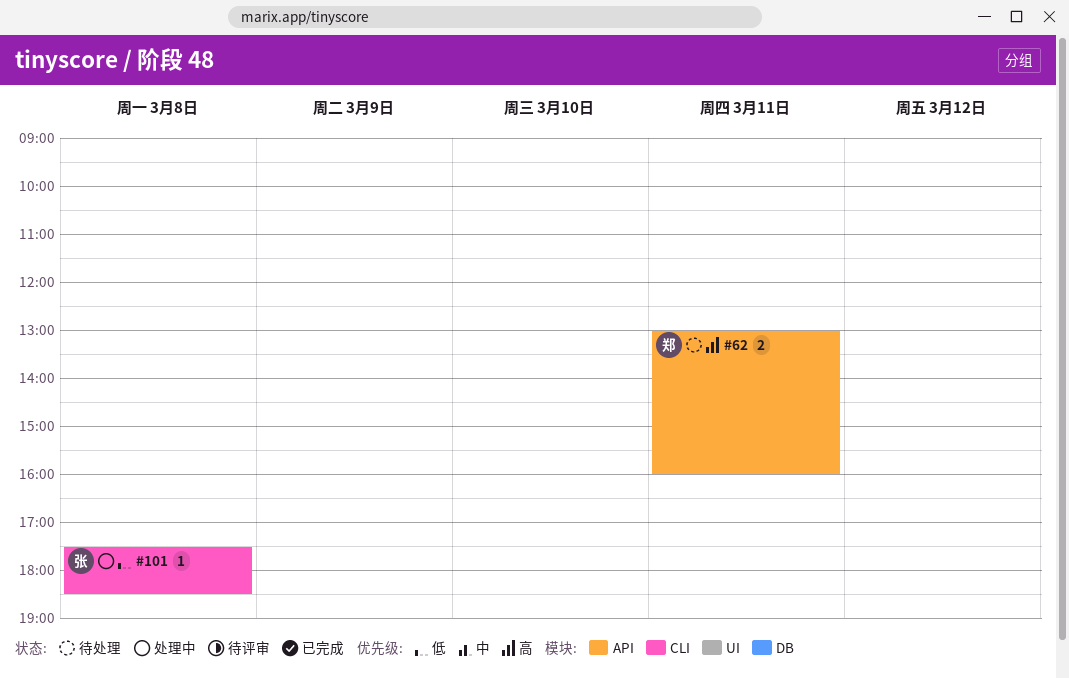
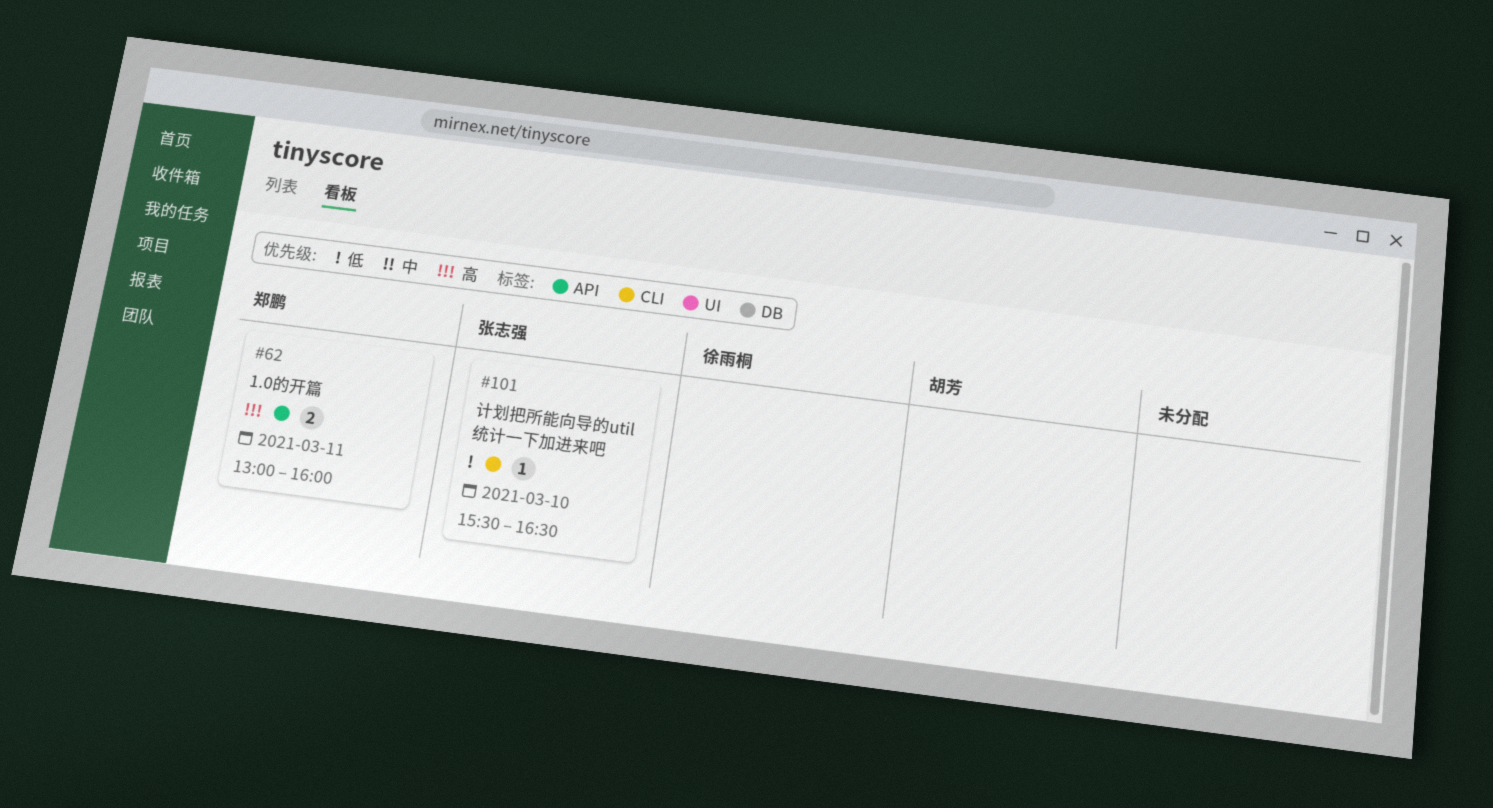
#101, day: Mar 8 -> Mar 10
#101, begins: 17:30 -> 15:30
#101, ends: 18:30 -> 16:30

